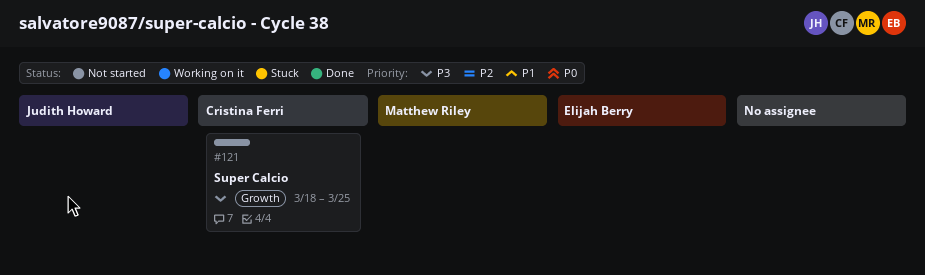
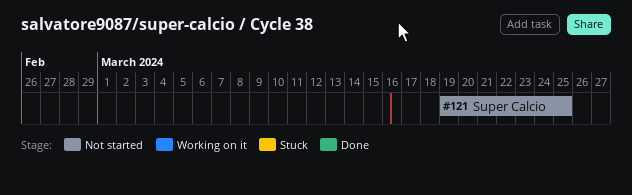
#121, start: Mar 18 -> Mar 19

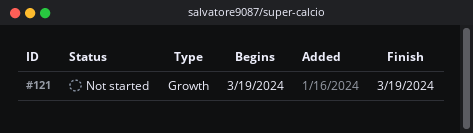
#121, due: Mar 25 -> Mar 19

